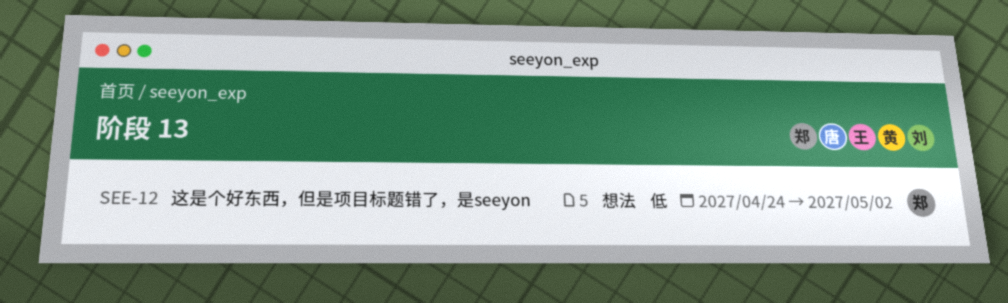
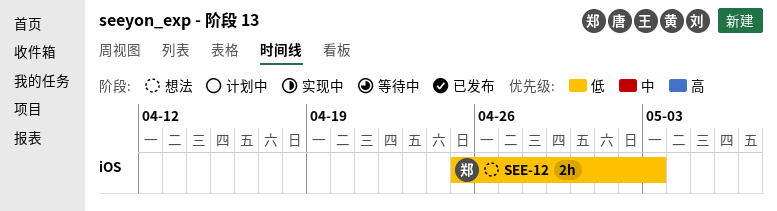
SEE-12, start: Apr 24 -> Apr 25
SEE-12, due: May 2 -> May 3

